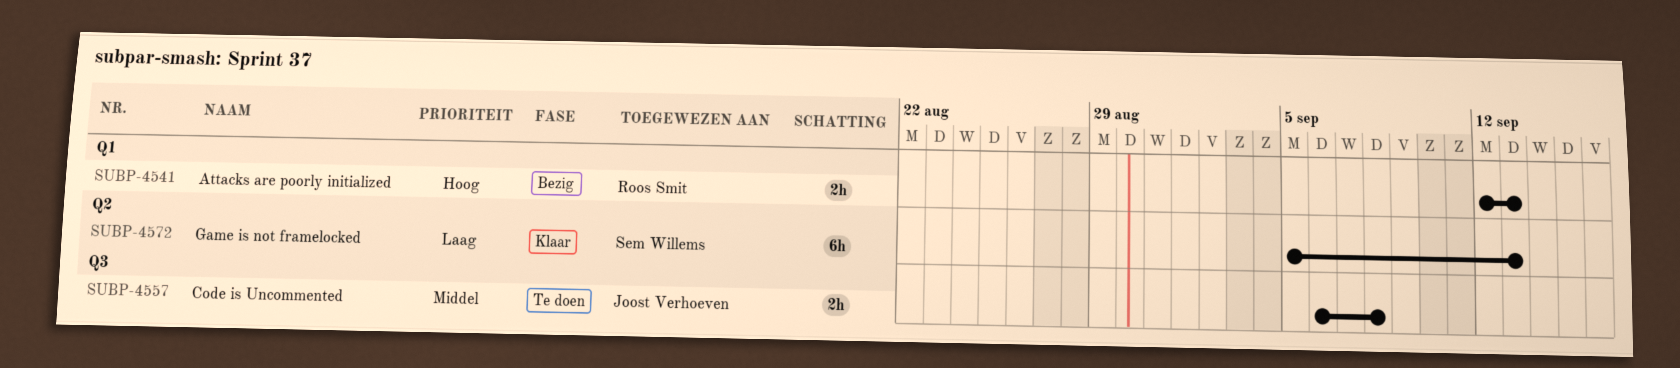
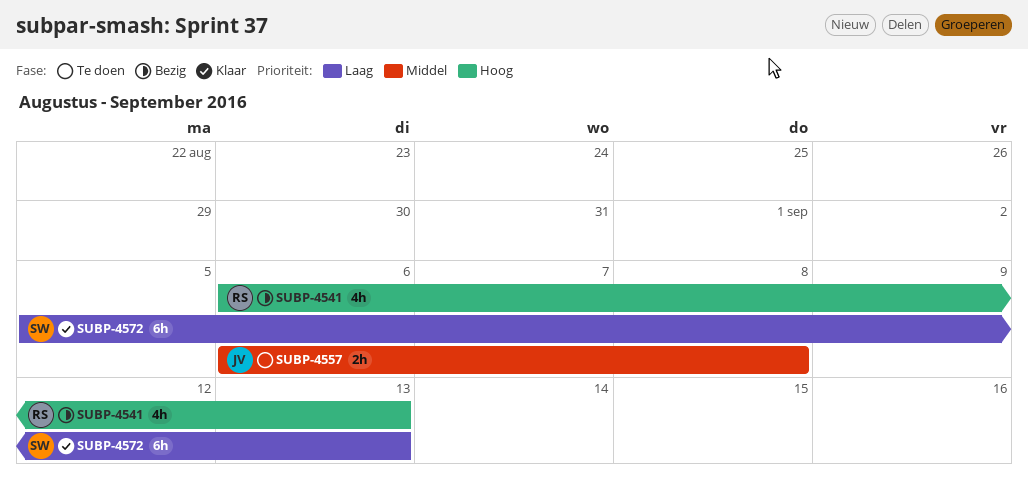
SUBP-4541, estimate: 2h -> 4h
SUBP-4541, start: Sep 12 -> Sep 6

